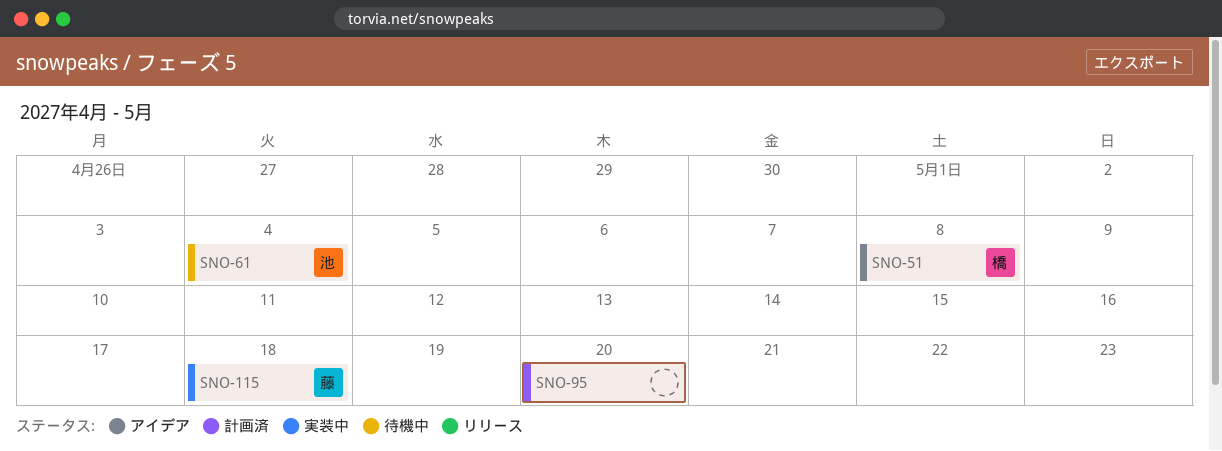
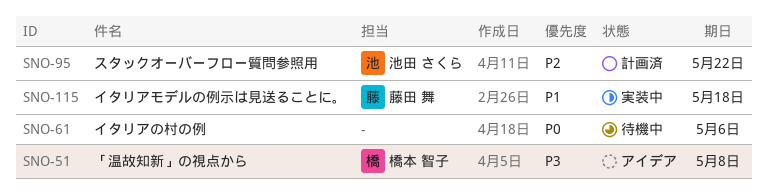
SNO-61, owner: 池田 さくら -> none
SNO-61, due: May 4 -> May 6
SNO-95, owner: none -> 池田 さくら
SNO-95, due: May 20 -> May 22

